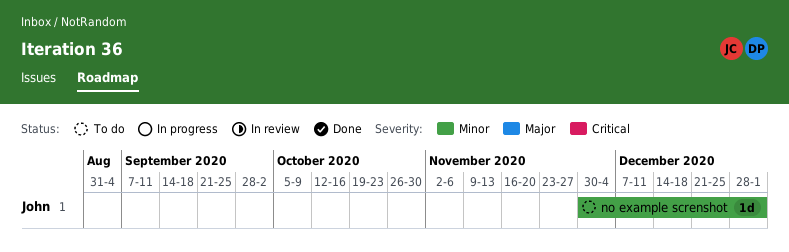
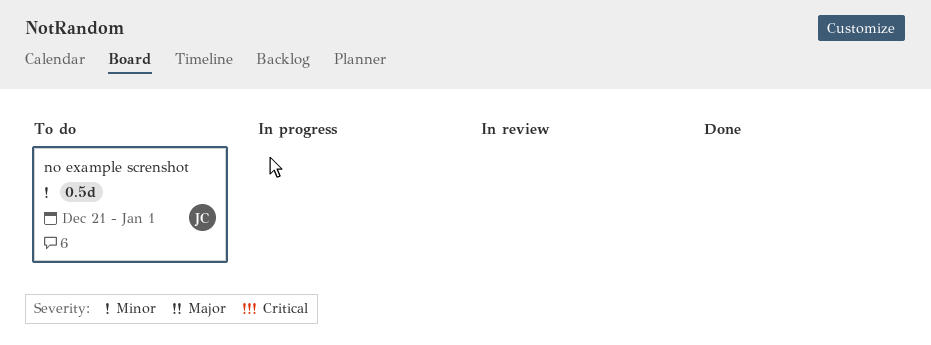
no example screnshot, estimate: 1d -> 0.5d
no example screnshot, start: Nov 30 -> Dec 21

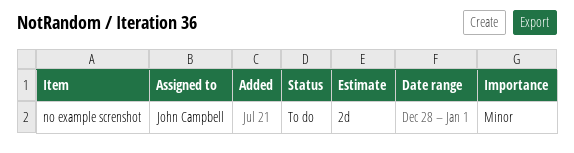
no example screnshot, estimate: 0.5d -> 2d
no example screnshot, start: Dec 21 -> Dec 28

